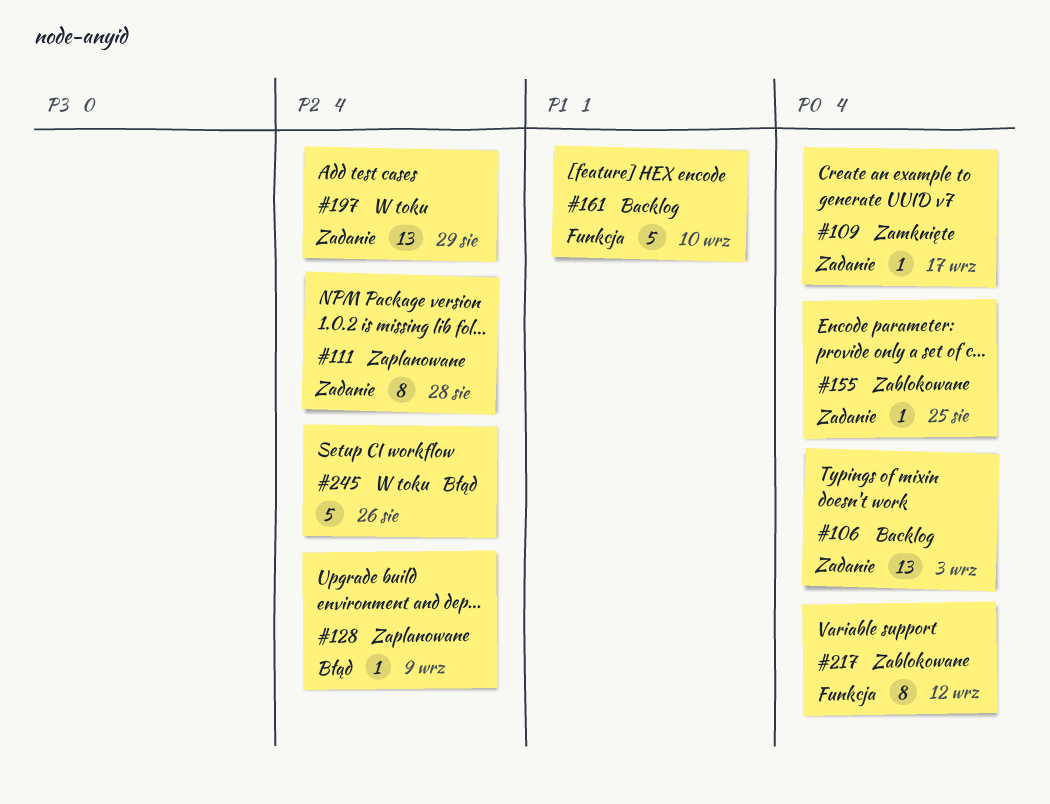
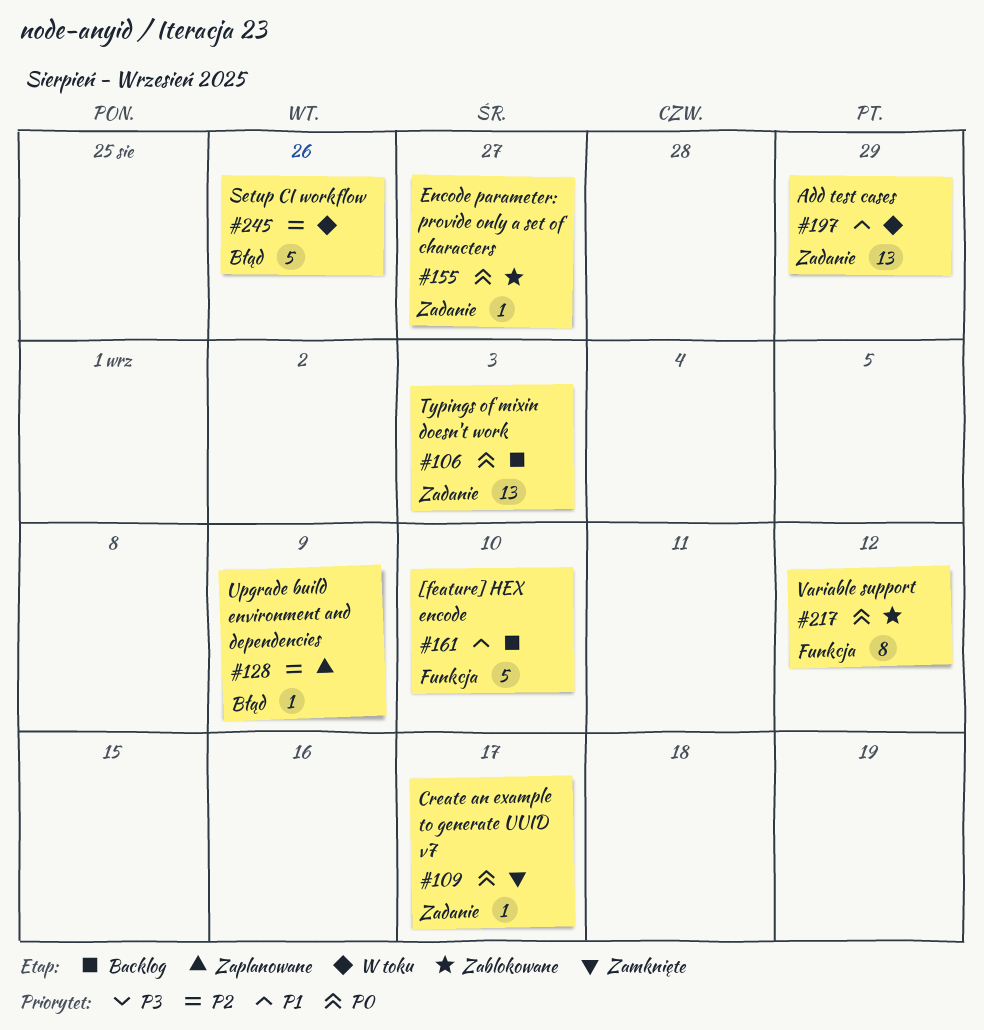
#111: present -> none
#155, due: Aug 25 -> Aug 27
#197, priority: P2 -> P1

